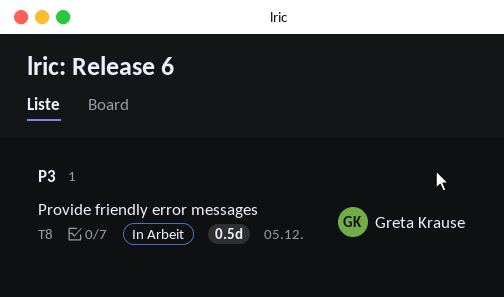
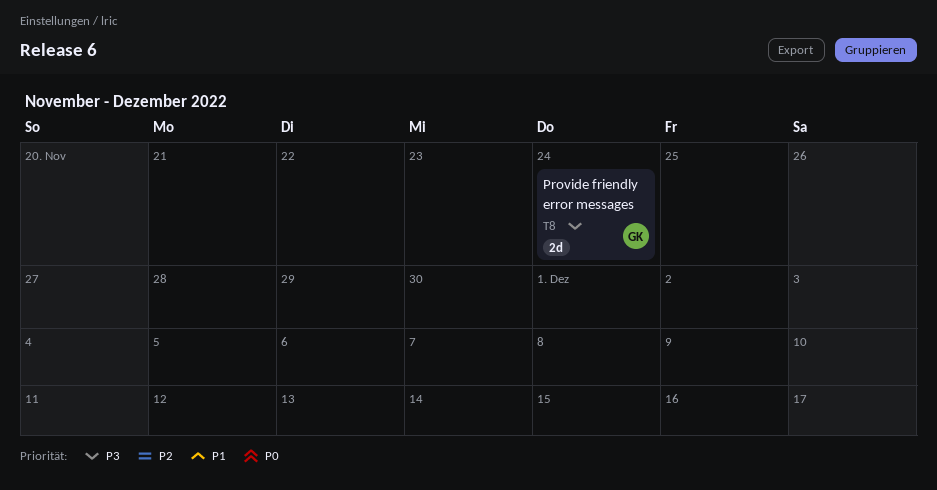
T8, estimate: 0.5d -> 2d
T8, due: Dec 5 -> Nov 24

